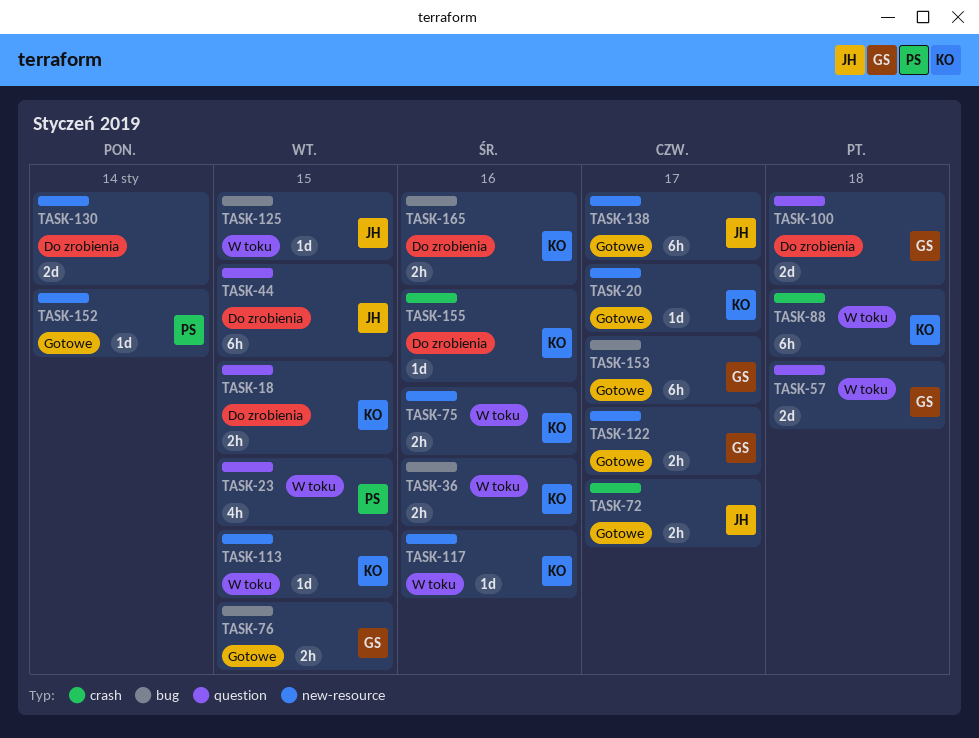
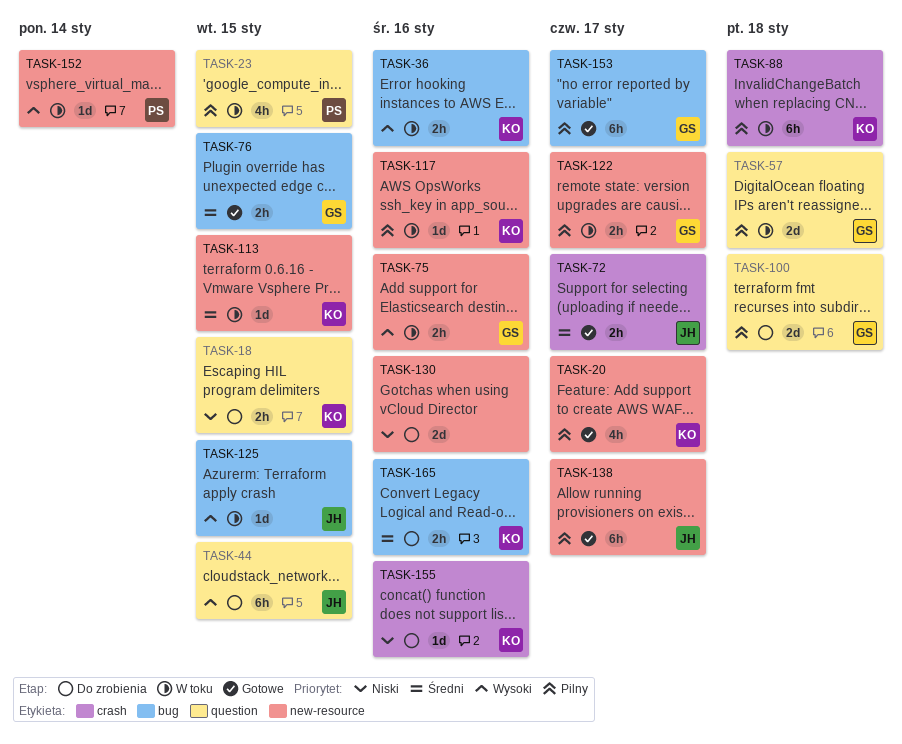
TASK-20, estimate: 1d -> 4h
TASK-75, owner: KO -> GS
TASK-122, status: Gotowe -> W toku
TASK-130, due: Jan 14 -> Jan 16
TASK-152, status: Gotowe -> W toku

